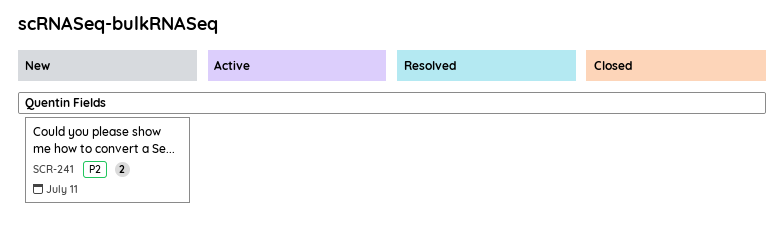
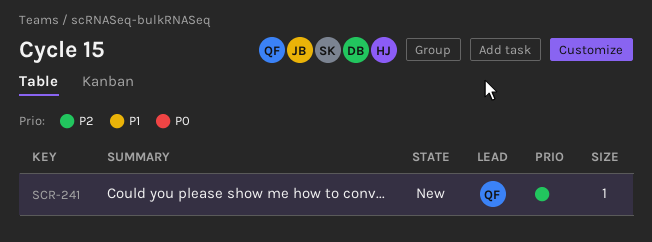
SCR-241, estimate: 2 -> 1

